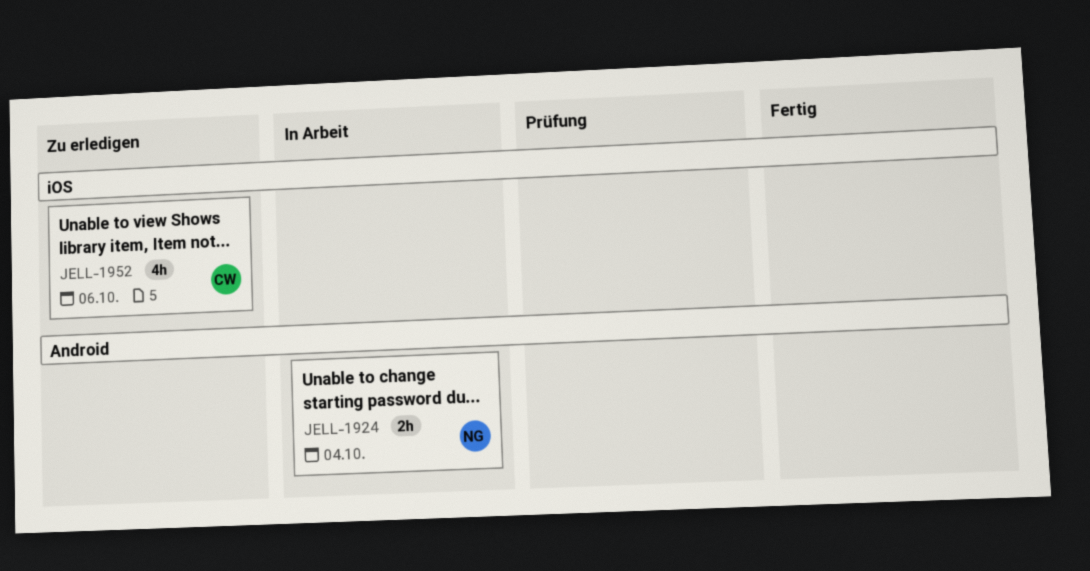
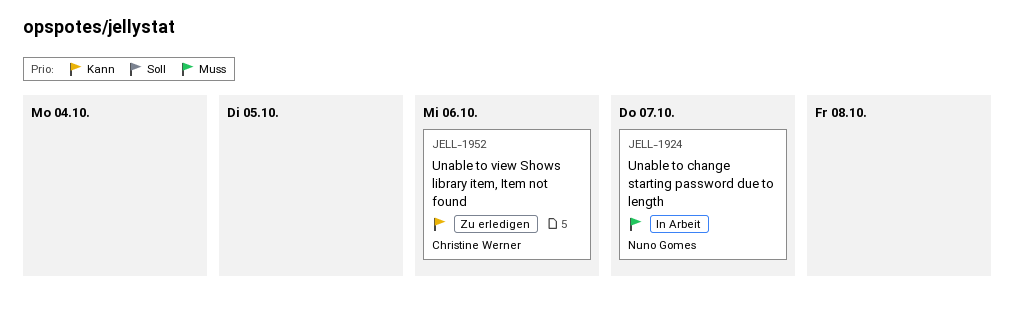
JELL-1924, due: Oct 4 -> Oct 7

